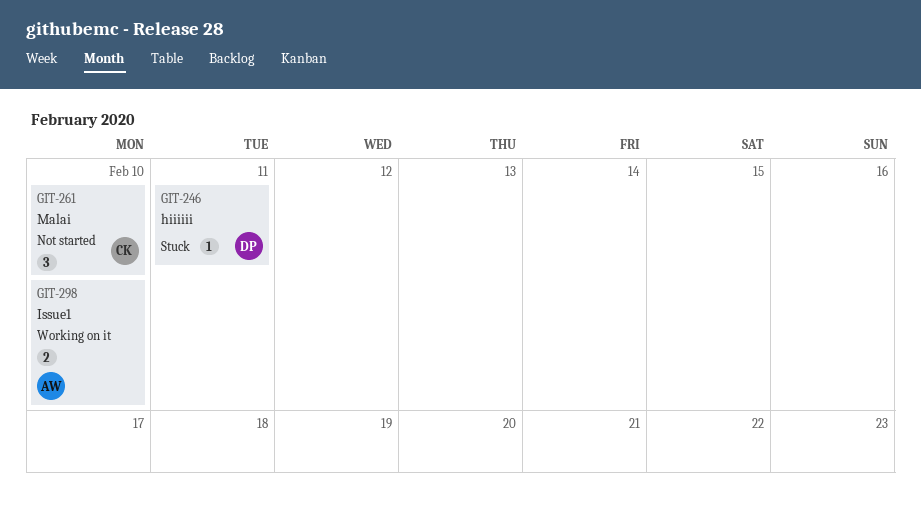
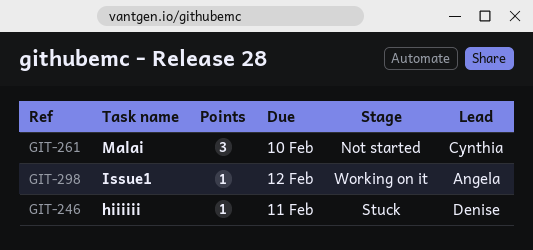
GIT-298, estimate: 2 -> 1
GIT-298, due: Feb 10 -> Feb 12

